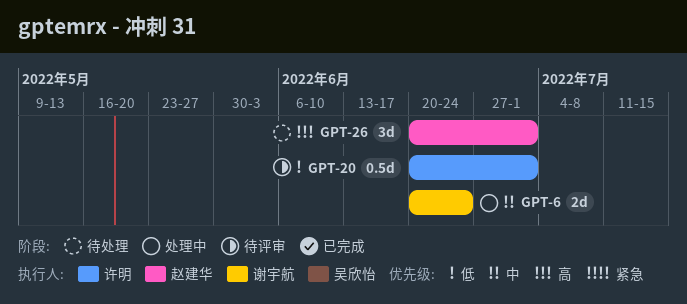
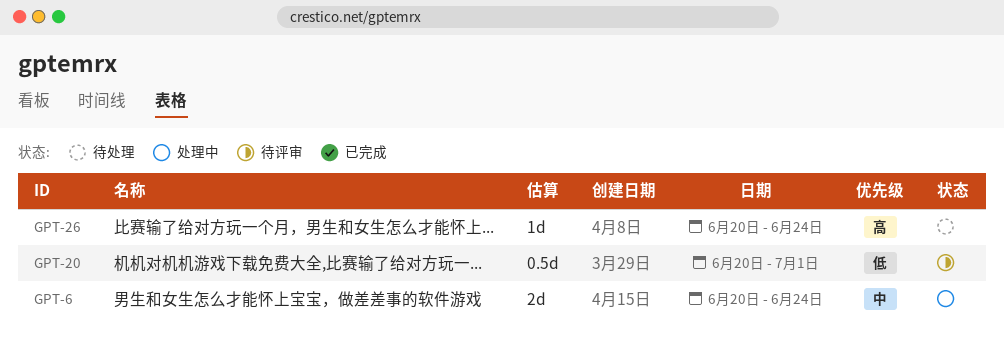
GPT-26, estimate: 3d -> 1d
GPT-26, due: Jul 1 -> Jun 24

